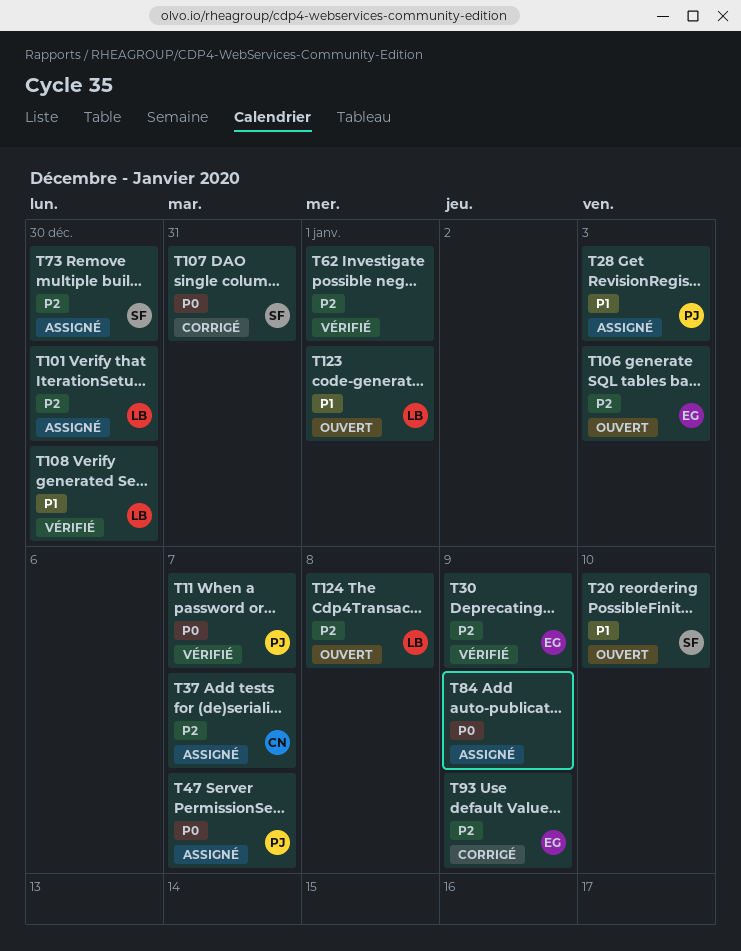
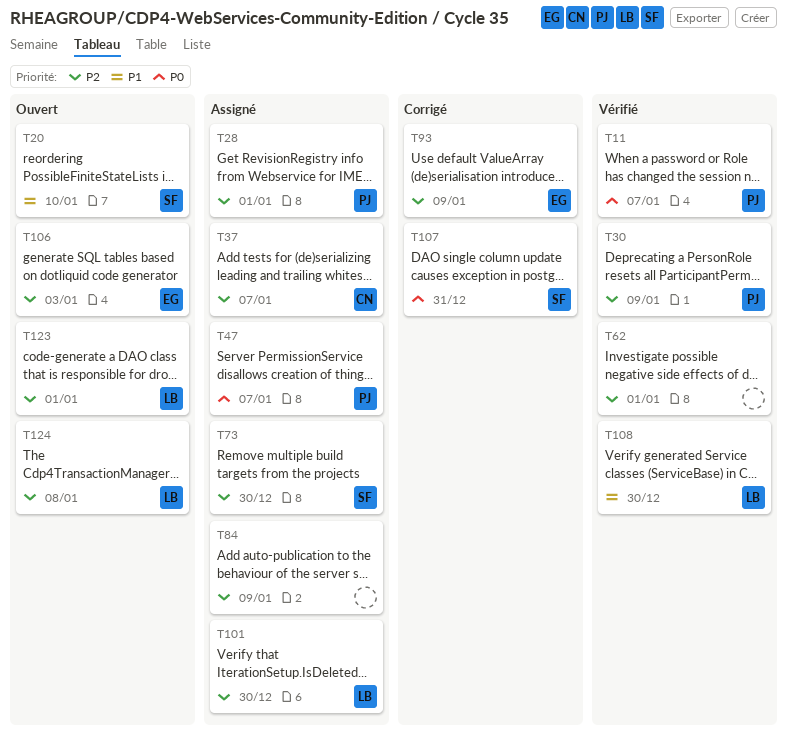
T28, priority: P1 -> P2
T28, due: Jan 3 -> Jan 1
T30, owner: EG -> PJ
T84, priority: P0 -> P2
T123, priority: P1 -> P2

